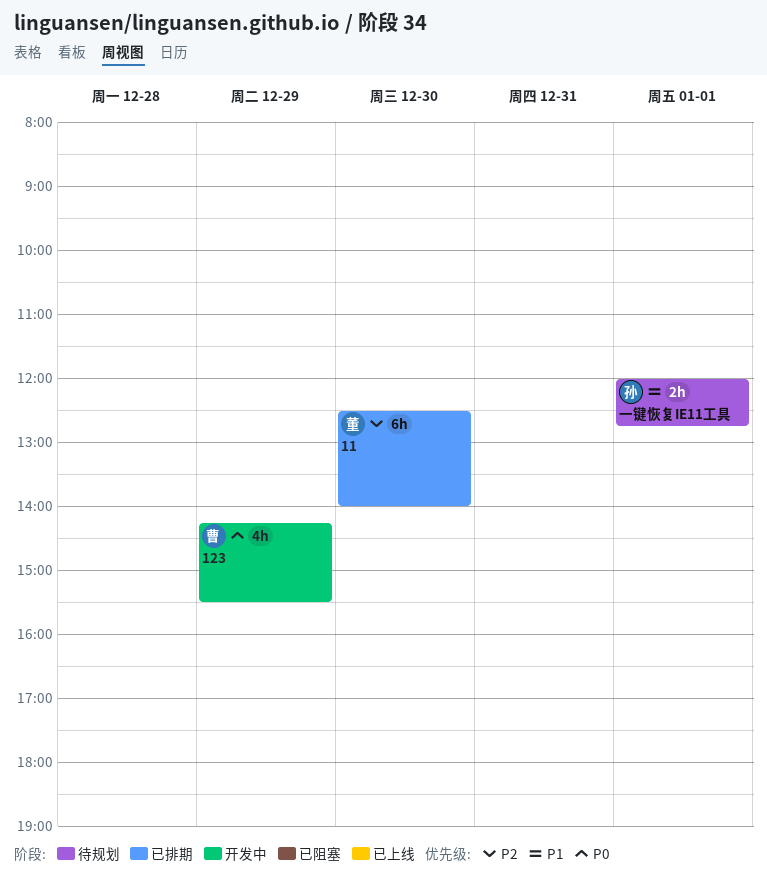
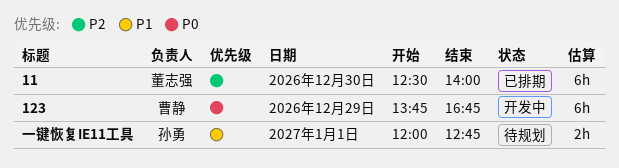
123, estimate: 4h -> 6h
123, begins: 14:15 -> 13:45
123, ends: 15:30 -> 16:45

